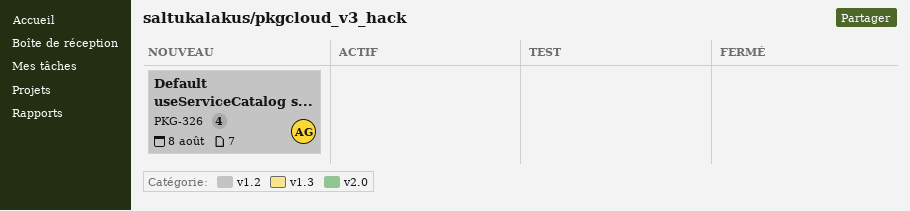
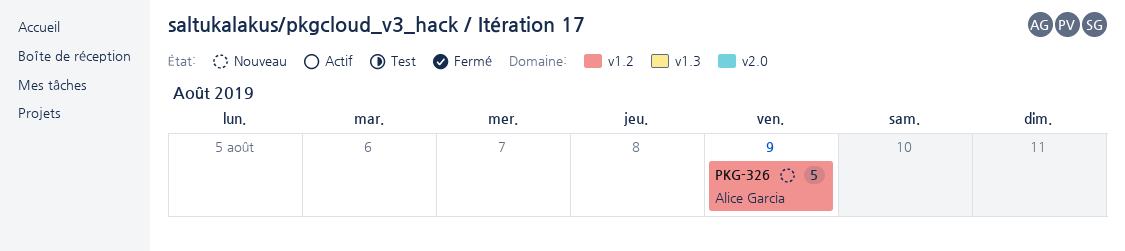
PKG-326, estimate: 4 -> 5
PKG-326, due: Aug 8 -> Aug 9

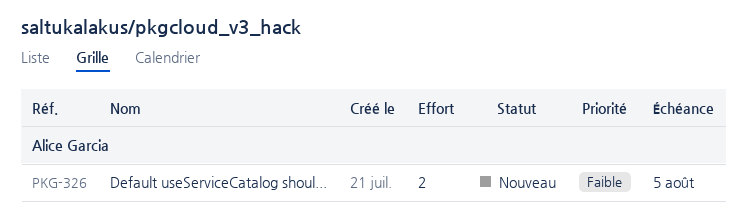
PKG-326, estimate: 5 -> 2
PKG-326, due: Aug 9 -> Aug 5

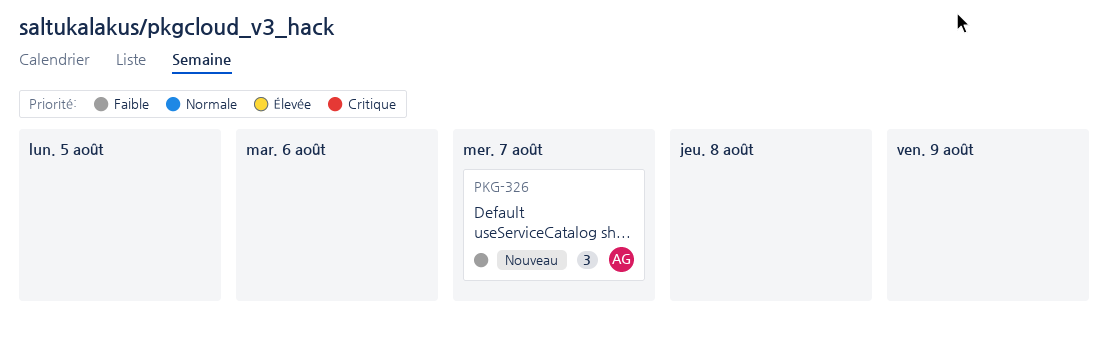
PKG-326, estimate: 2 -> 3
PKG-326, due: Aug 5 -> Aug 7

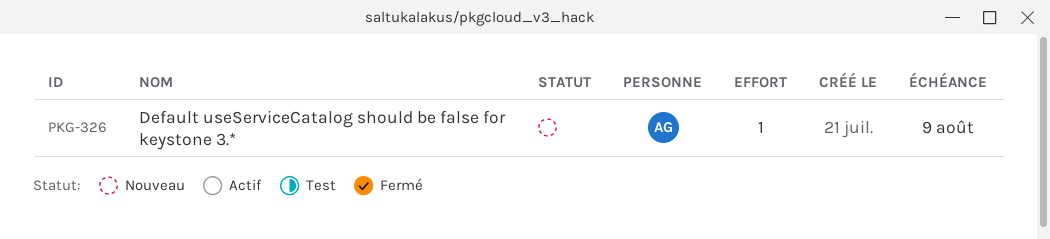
PKG-326, estimate: 3 -> 1
PKG-326, due: Aug 7 -> Aug 9

